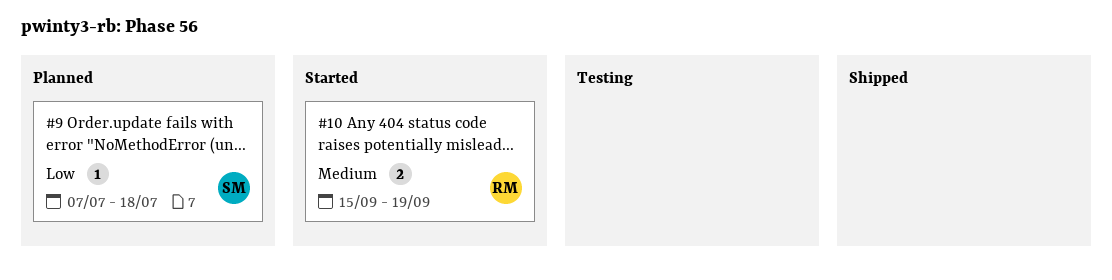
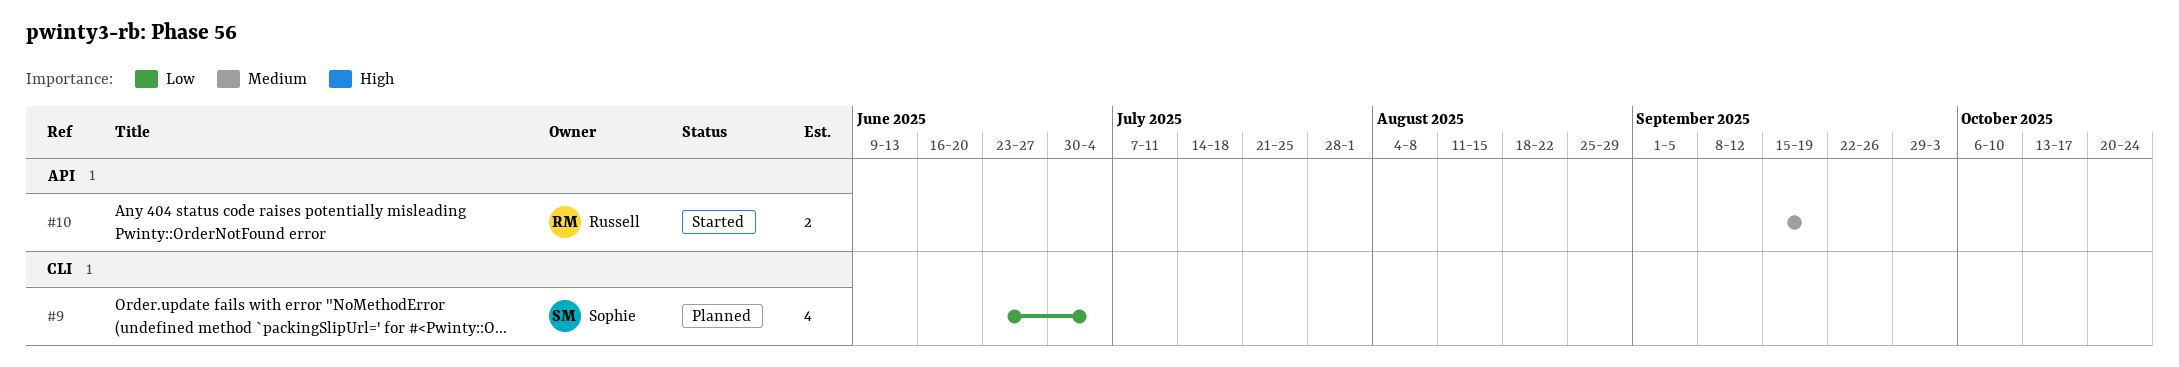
#9, estimate: 1 -> 4
#9, start: Jul 7 -> Jun 23
#9, due: Jul 18 -> Jul 4

